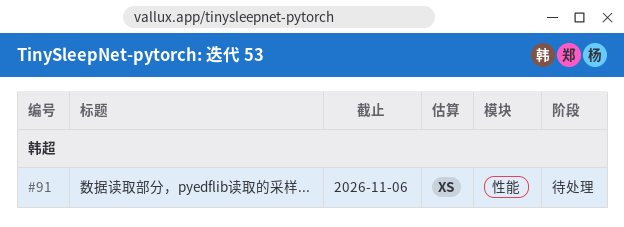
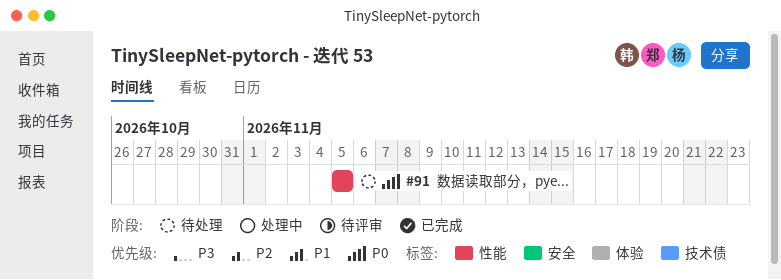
#91, due: Nov 6 -> Nov 5

